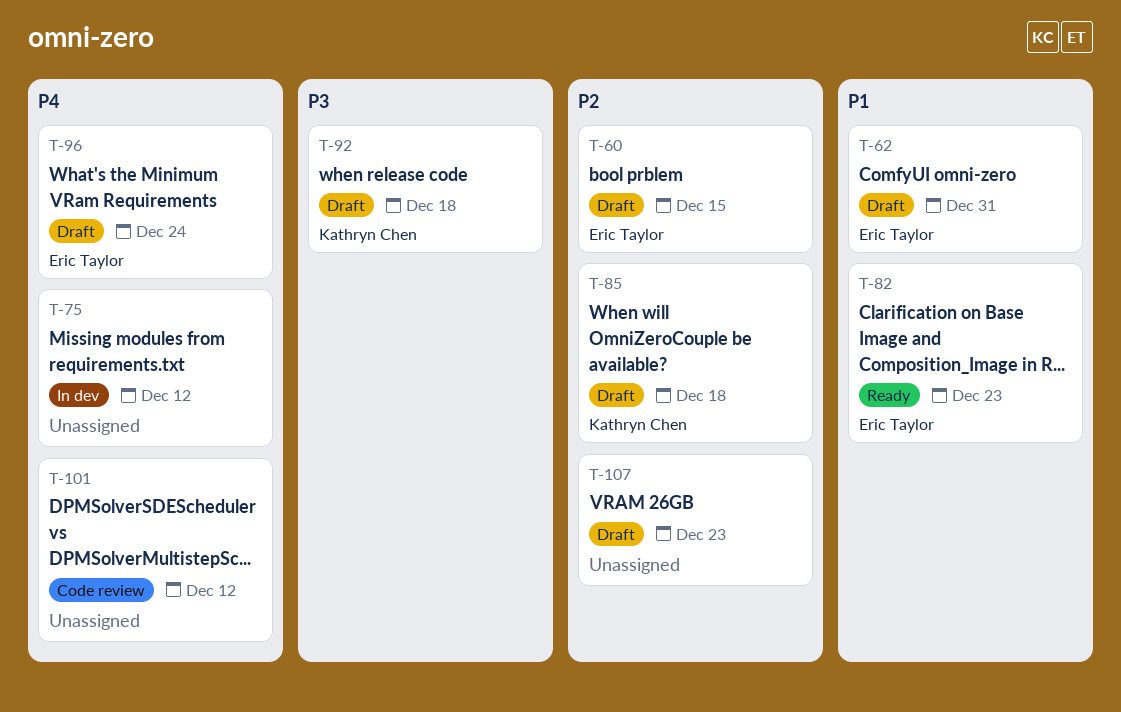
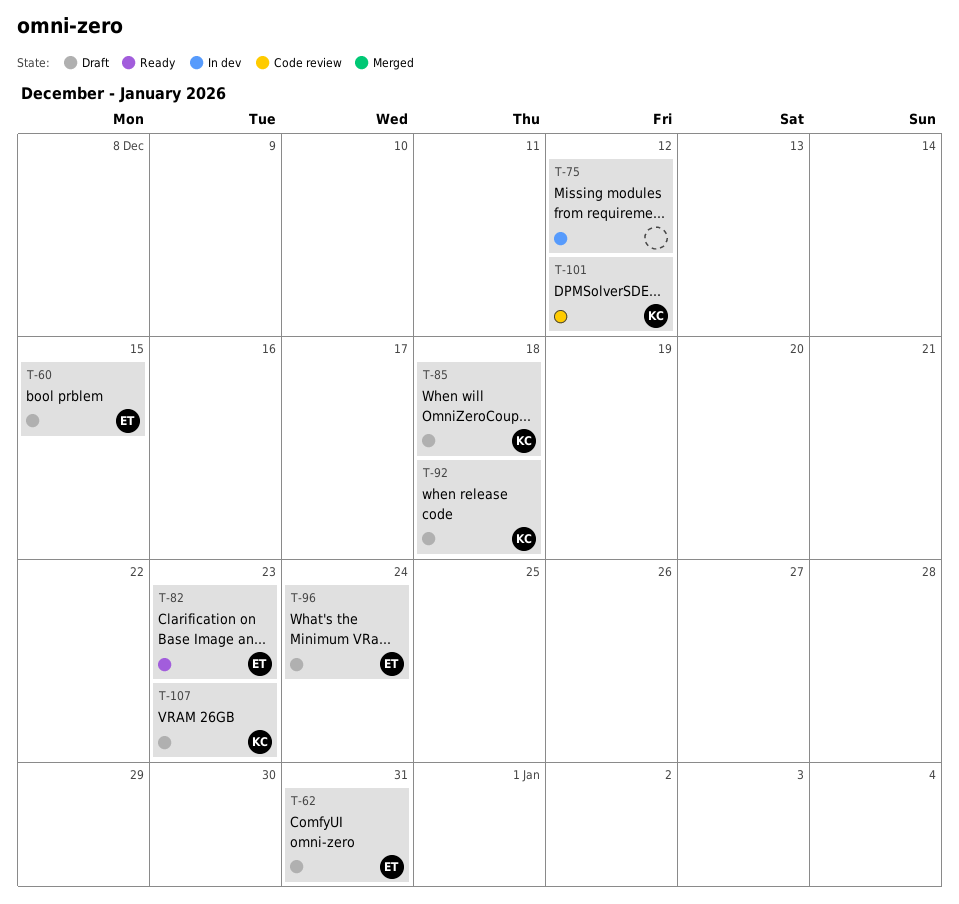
T-101, owner: none -> Kathryn Chen
T-107, owner: none -> Kathryn Chen

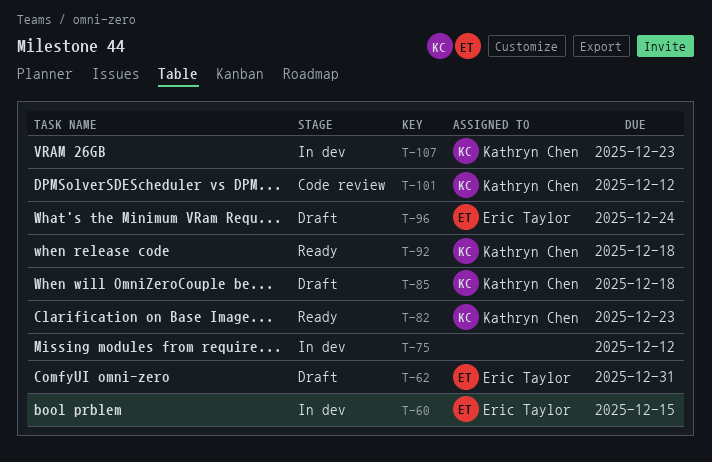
T-60, status: Draft -> In dev
T-82, owner: Eric Taylor -> Kathryn Chen
T-92, status: Draft -> Ready
T-107, status: Draft -> In dev

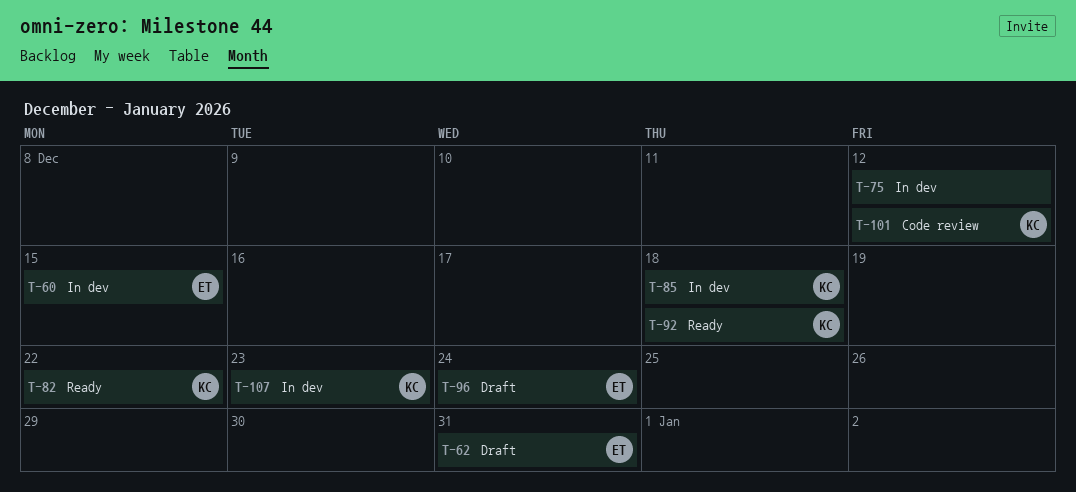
T-82, due: Dec 23 -> Dec 22
T-85, status: Draft -> In dev

